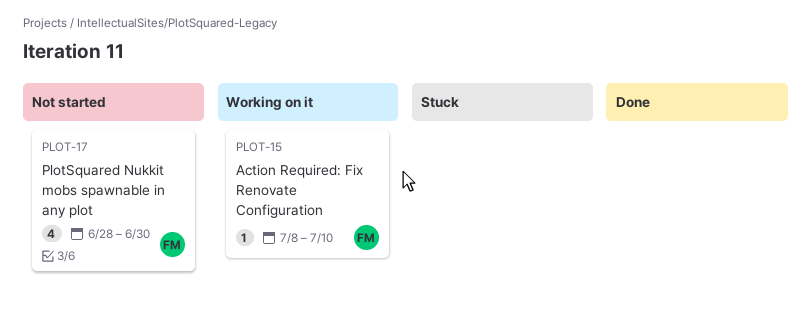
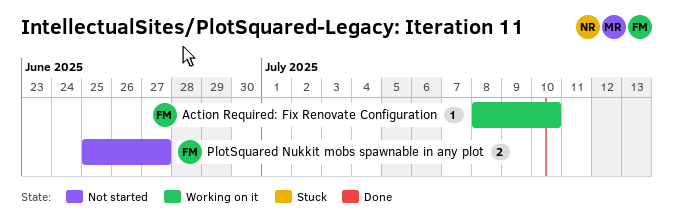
PlotSquared Nukkit mobs spawnable in any plot, estimate: 4 -> 2
PlotSquared Nukkit mobs spawnable in any plot, start: Jun 28 -> Jun 25
PlotSquared Nukkit mobs spawnable in any plot, due: Jun 30 -> Jun 27

